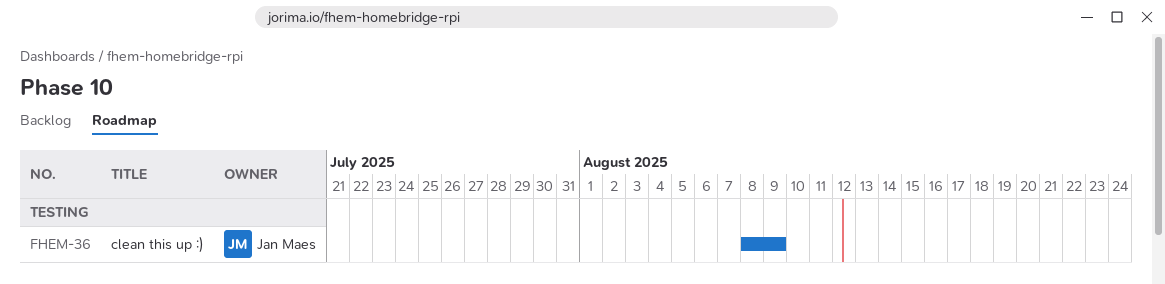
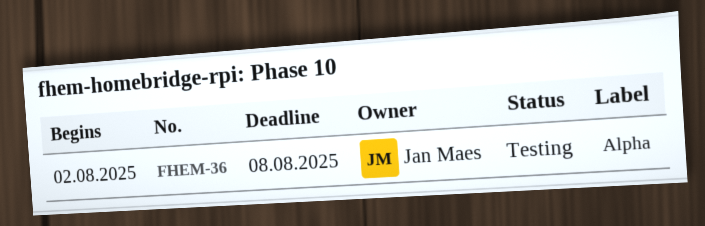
FHEM-36, start: Aug 8 -> Aug 2
FHEM-36, due: Aug 9 -> Aug 8

